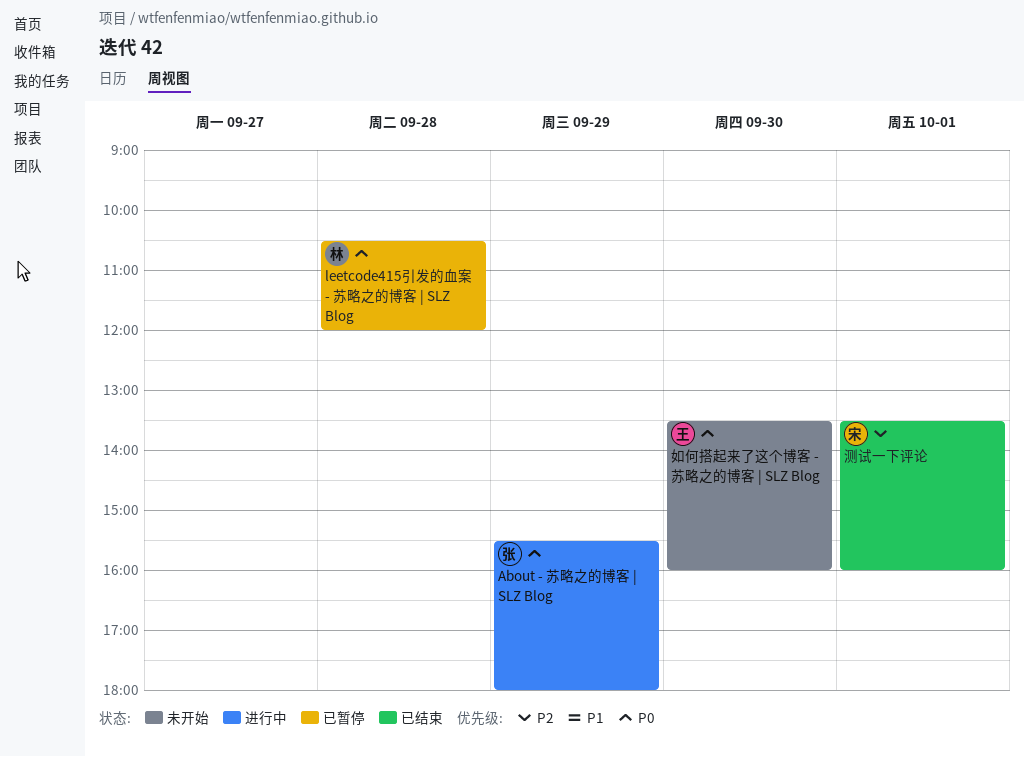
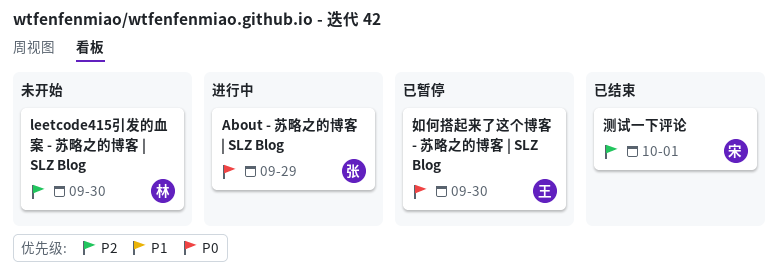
leetcode415引发的血案 - 苏略之的博客 | SLZ Blog, status: 已暂停 -> 未开始
leetcode415引发的血案 - 苏略之的博客 | SLZ Blog, priority: P0 -> P2
leetcode415引发的血案 - 苏略之的博客 | SLZ Blog, day: Sep 28 -> Sep 30
如何搭起来了这个博客 - 苏略之的博客 | SLZ Blog, status: 未开始 -> 已暂停

